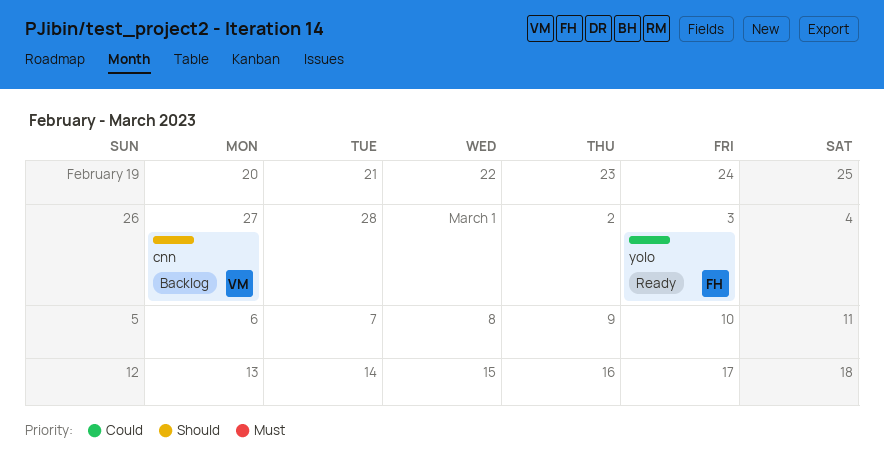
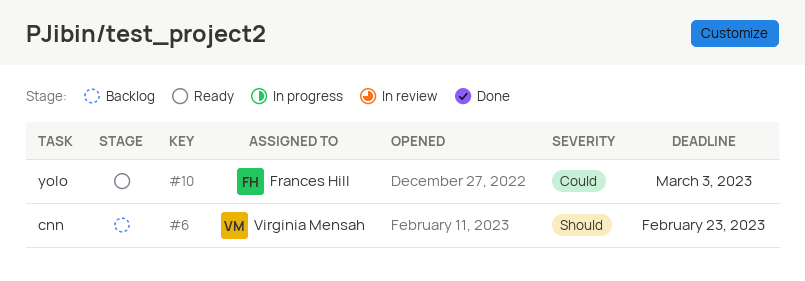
cnn, due: Feb 27 -> Feb 23

